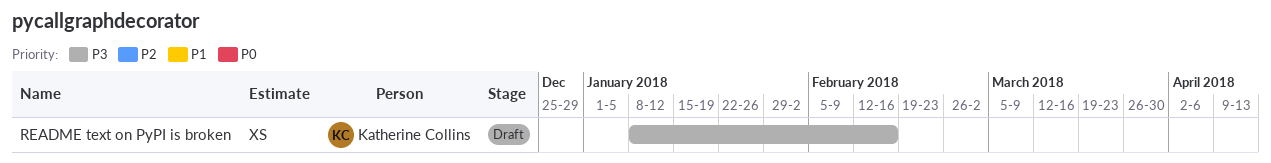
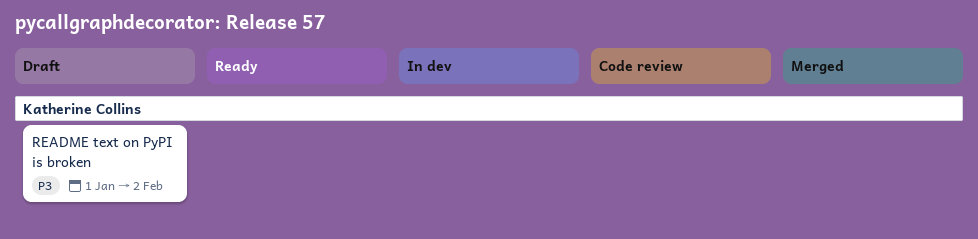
README text on PyPI is broken, start: Jan 8 -> Jan 1
README text on PyPI is broken, due: Feb 16 -> Feb 2

